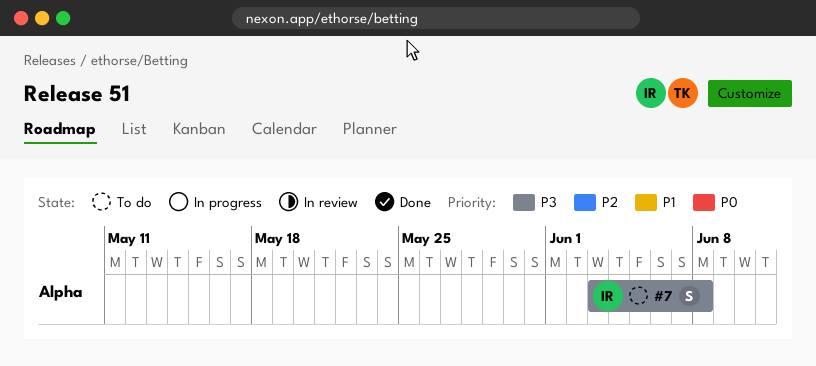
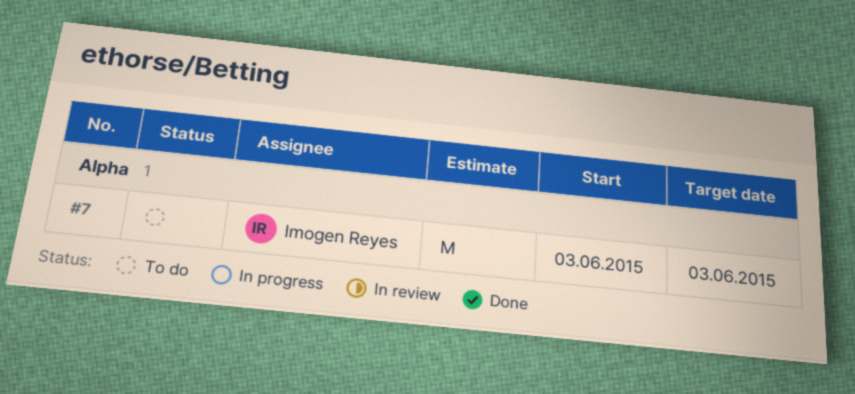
#7, estimate: S -> M
#7, due: Jun 8 -> Jun 3

